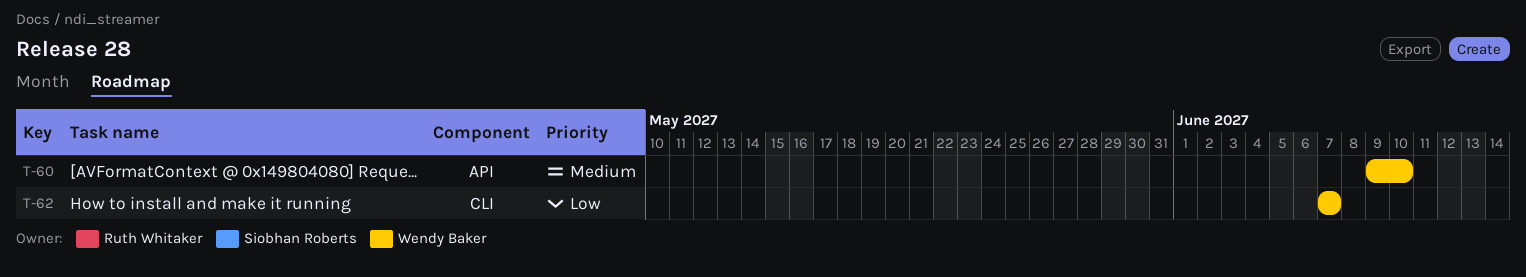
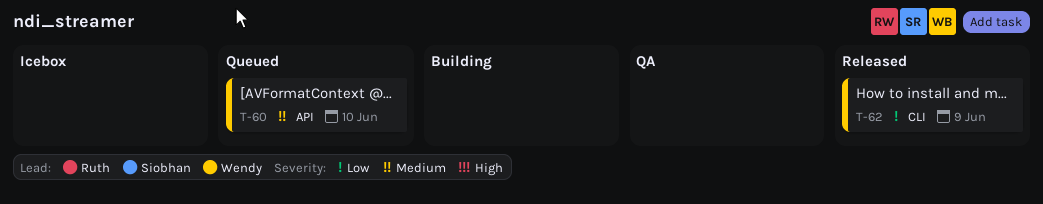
T-62, due: Jun 7 -> Jun 9

